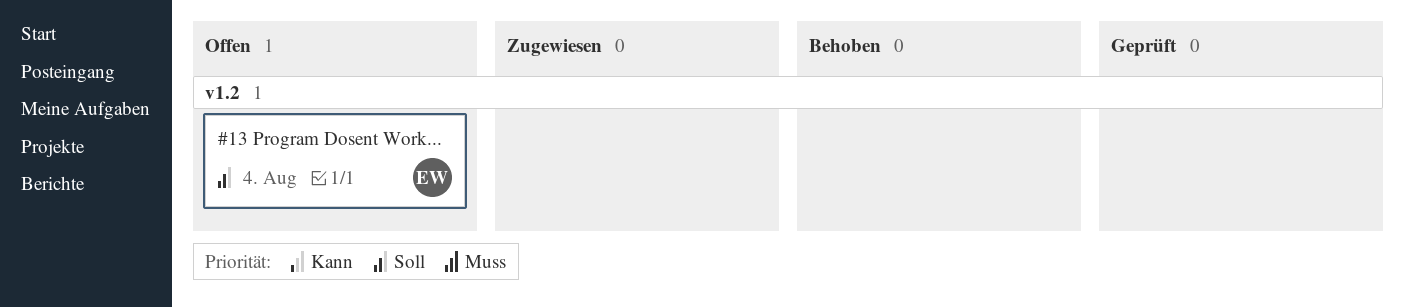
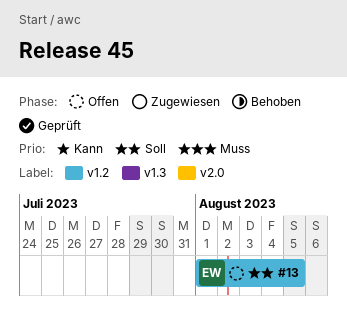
#13, due: Aug 4 -> Aug 5

